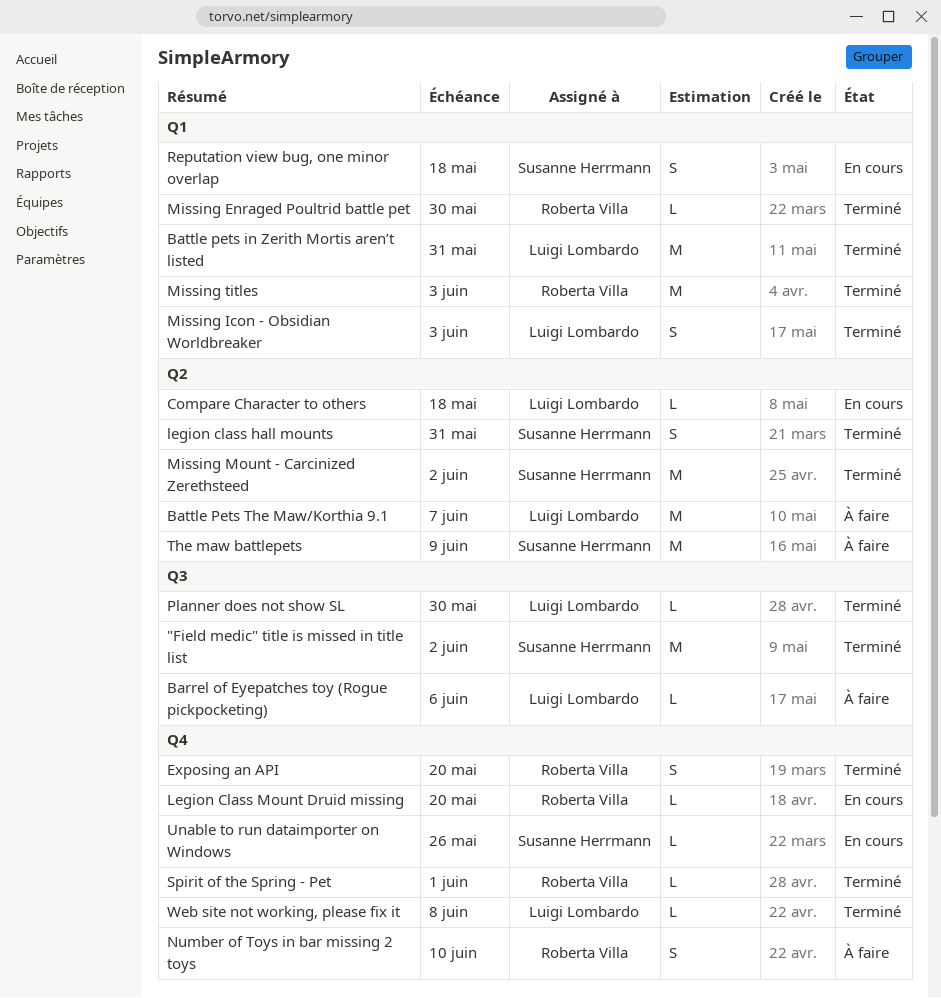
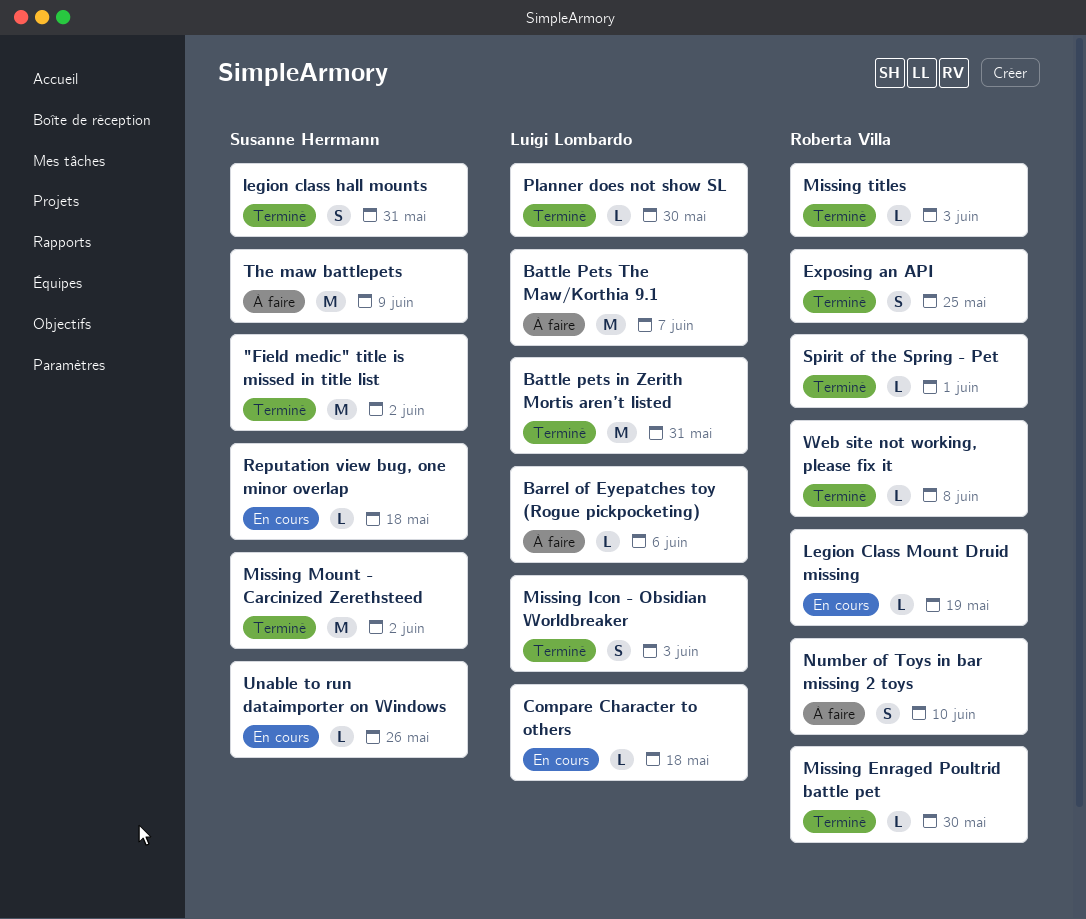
Exposing an API, due: May 20 -> May 25
Legion Class Mount Druid missing, due: May 20 -> May 19
Missing titles, estimate: M -> L
Reputation view bug, one minor overlap, estimate: S -> L
Web site not working, please fix it, owner: Luigi Lombardo -> Roberta Villa

